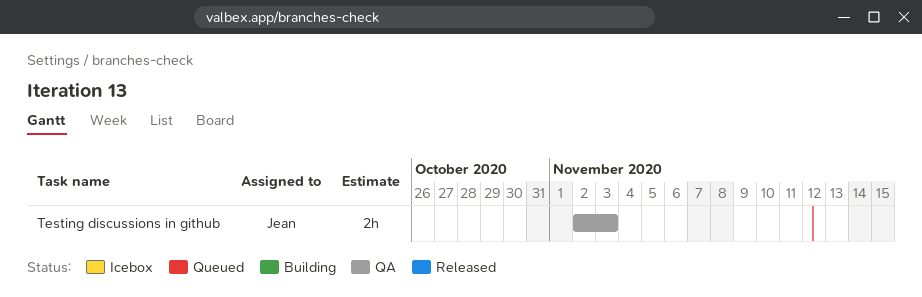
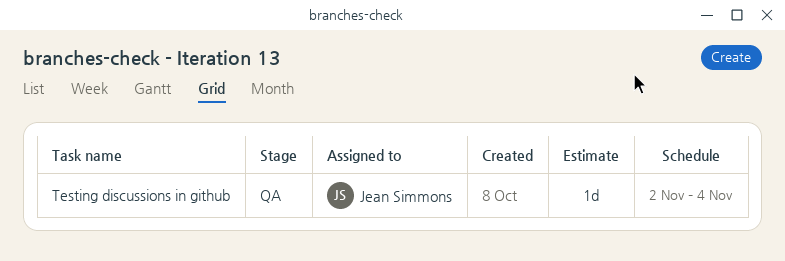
Testing discussions in github, estimate: 2h -> 1d
Testing discussions in github, due: Nov 3 -> Nov 4

